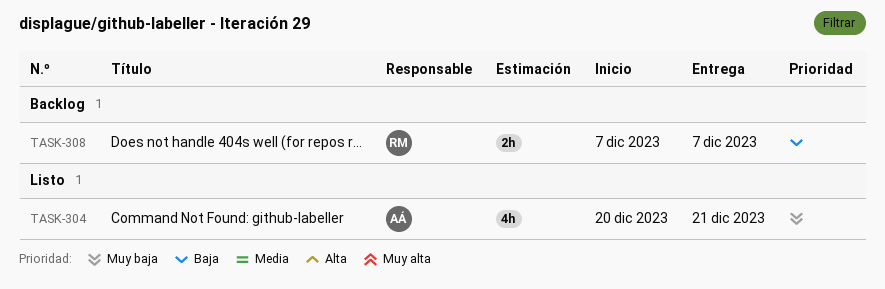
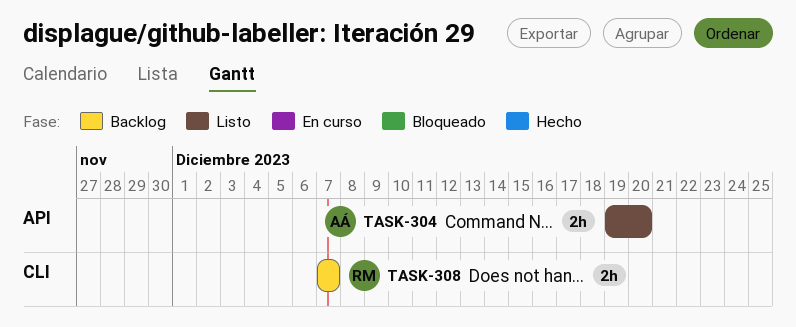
TASK-304, estimate: 4h -> 2h
TASK-304, start: Dec 20 -> Dec 19
TASK-304, due: Dec 21 -> Dec 20

